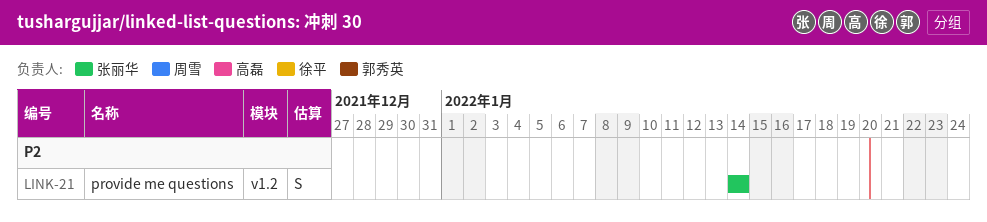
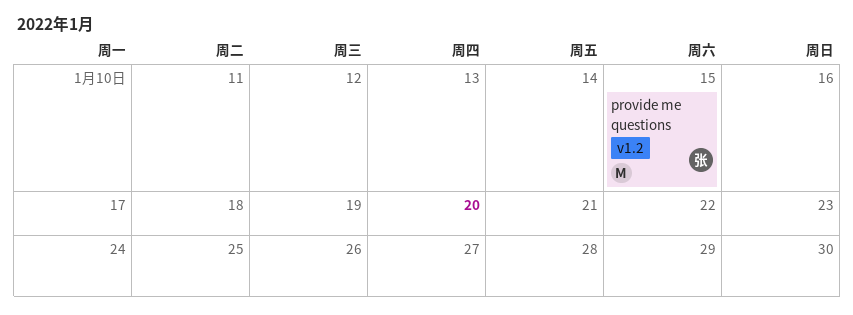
provide me questions, estimate: S -> M
provide me questions, due: Jan 14 -> Jan 15

